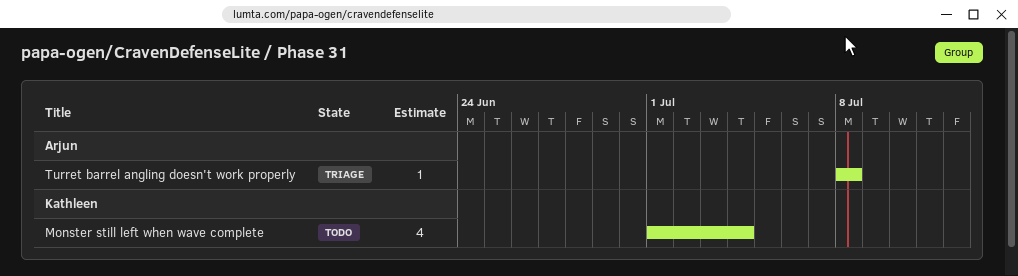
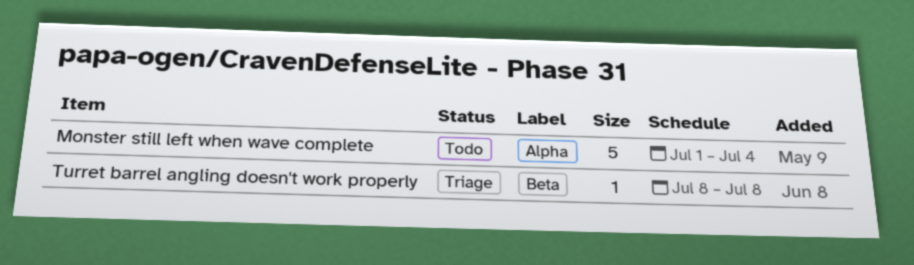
Monster still left when wave complete, estimate: 4 -> 5

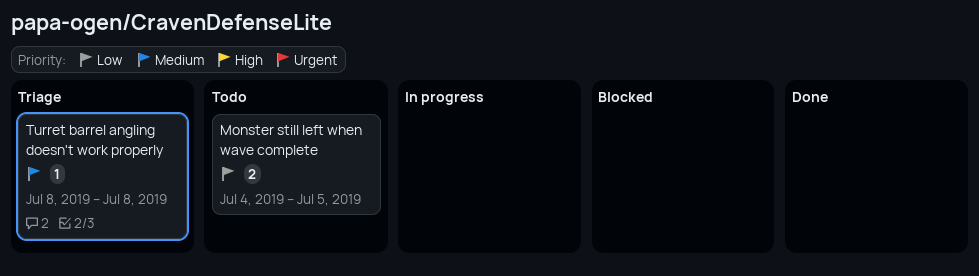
Monster still left when wave complete, estimate: 5 -> 2
Monster still left when wave complete, start: Jul 1 -> Jul 4
Monster still left when wave complete, due: Jul 4 -> Jul 5

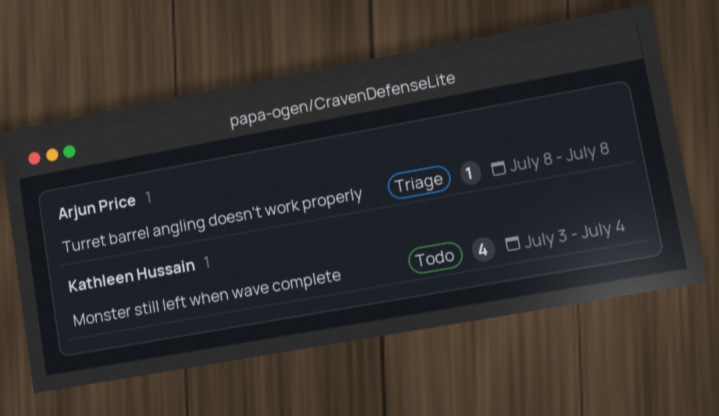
Monster still left when wave complete, estimate: 2 -> 4
Monster still left when wave complete, start: Jul 4 -> Jul 3
Monster still left when wave complete, due: Jul 5 -> Jul 4

